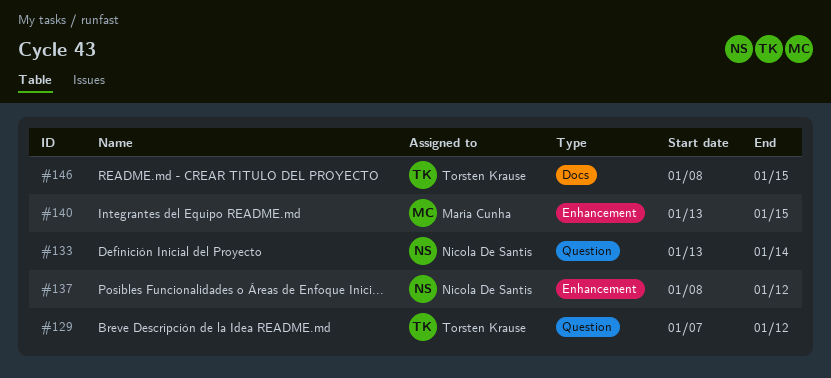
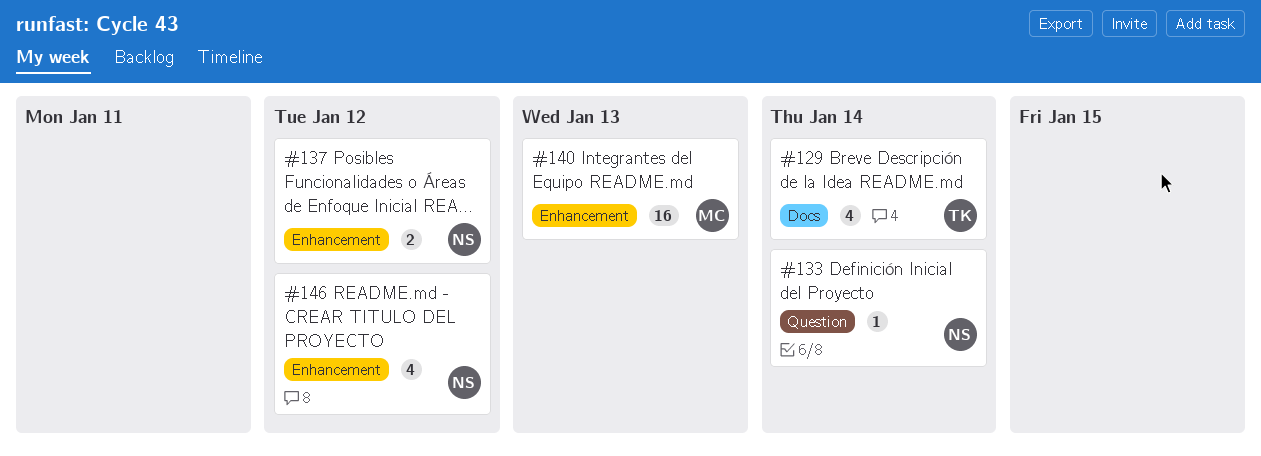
#129, label: Question -> Docs
#129, due: Jan 12 -> Jan 14
#140, due: Jan 15 -> Jan 13
#146, owner: Torsten Krause -> Nicola De Santis
#146, label: Docs -> Enhancement
#146, due: Jan 15 -> Jan 12

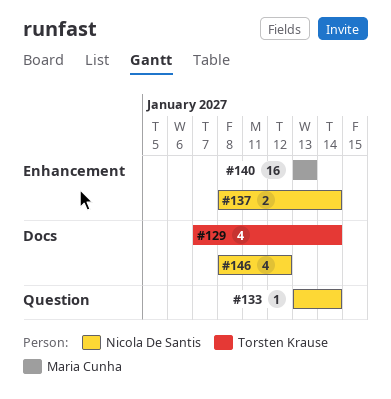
#137, due: Jan 12 -> Jan 14
#146, label: Enhancement -> Docs

